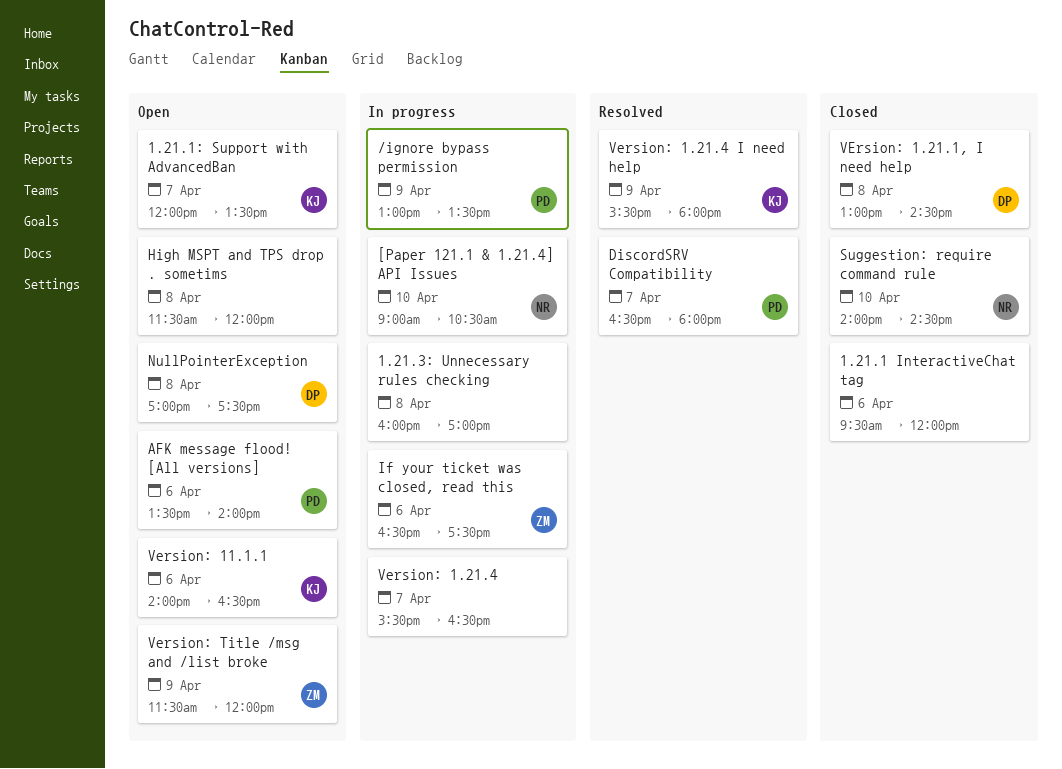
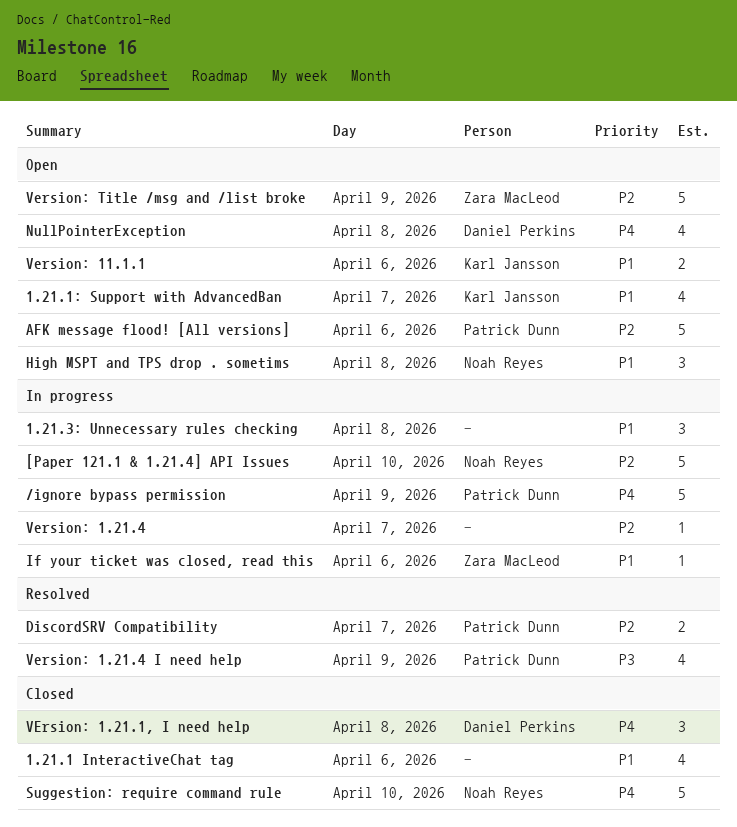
High MSPT and TPS drop . sometims, owner: none -> Noah Reyes
Version: 1.21.4 I need help, owner: Karl Jansson -> Patrick Dunn

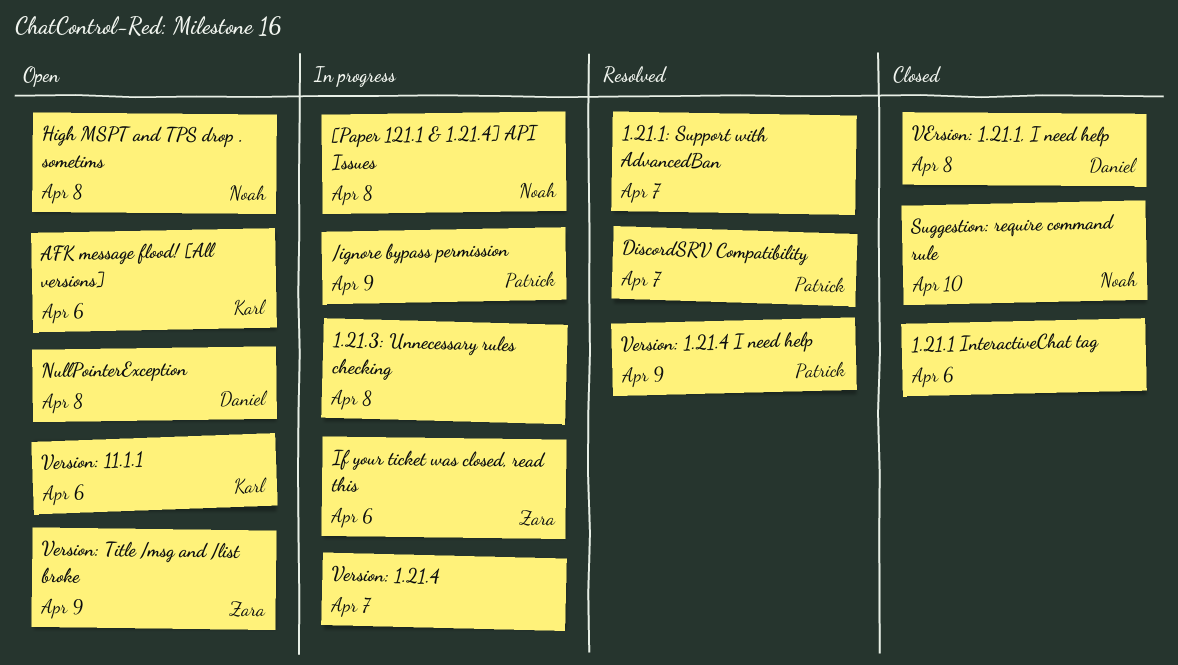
1.21.1: Support with AdvancedBan, status: Open -> Resolved
1.21.1: Support with AdvancedBan, owner: Karl Jansson -> none
[Paper 121.1 & 1.21.4] API Issues, day: Apr 10 -> Apr 8
AFK message flood! [All versions], owner: Patrick Dunn -> Karl Jansson

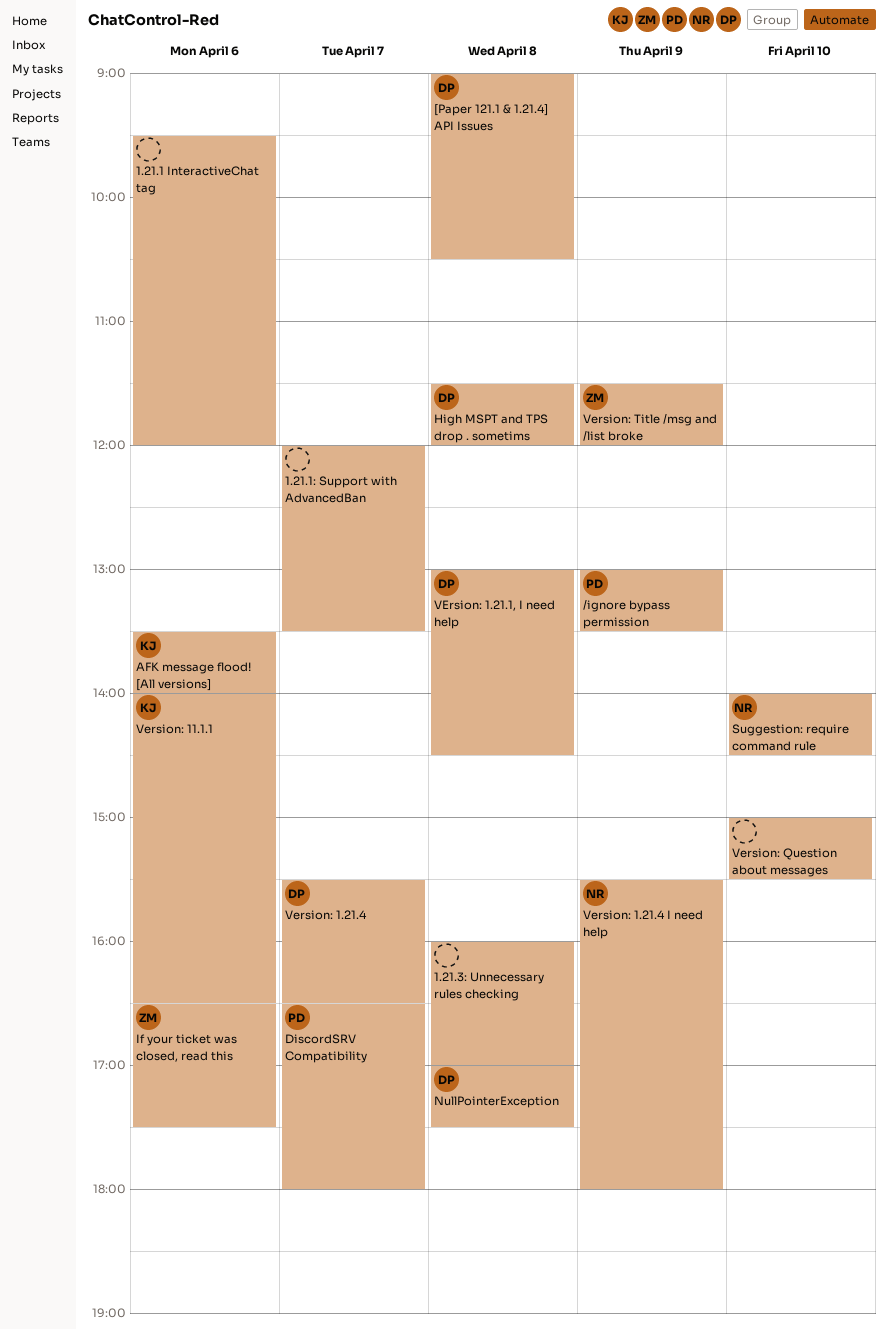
[Paper 121.1 & 1.21.4] API Issues, owner: Noah -> Daniel
High MSPT and TPS drop . sometims, owner: Noah -> Daniel
Version: 1.21.4, owner: none -> Daniel
Version: 1.21.4 I need help, owner: Patrick -> Noah
Version: Question about messages: none -> present

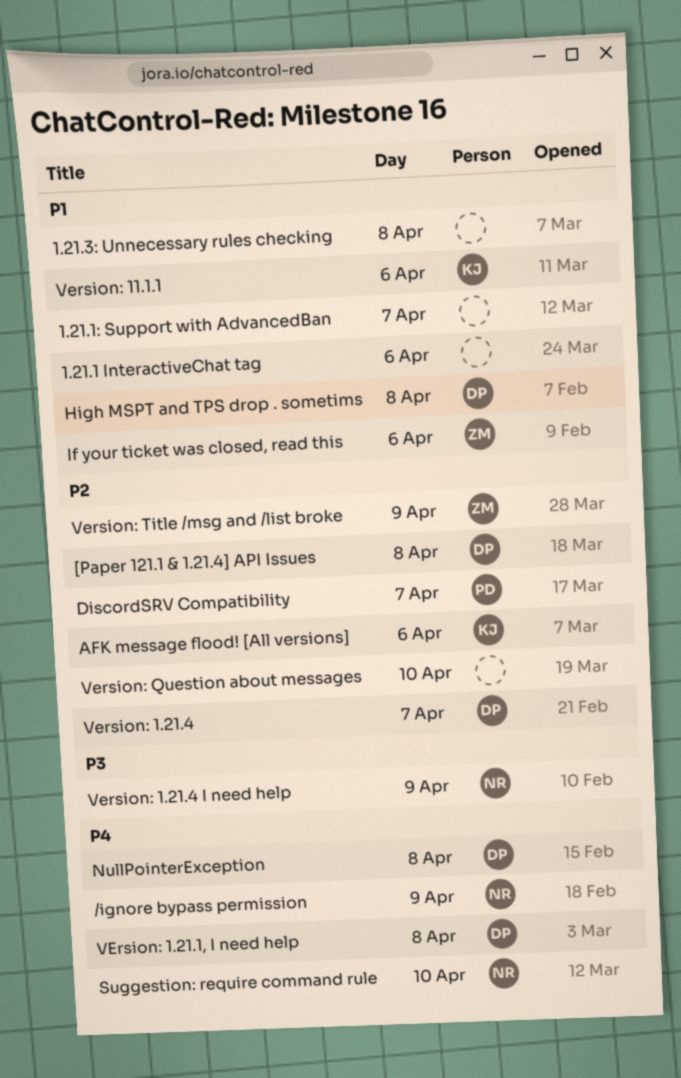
/ignore bypass permission, owner: PD -> NR

